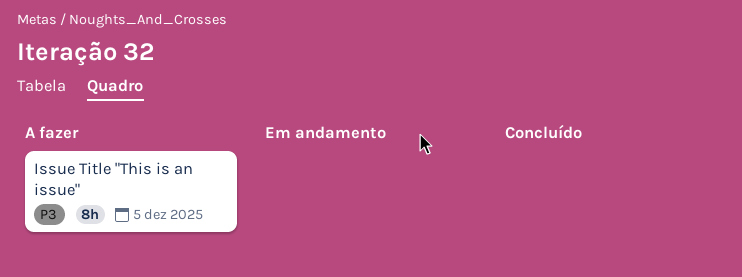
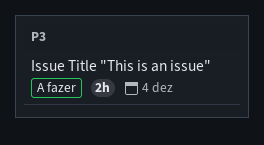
Issue Title "This is an issue", estimate: 8h -> 2h
Issue Title "This is an issue", due: Dec 5 -> Dec 4

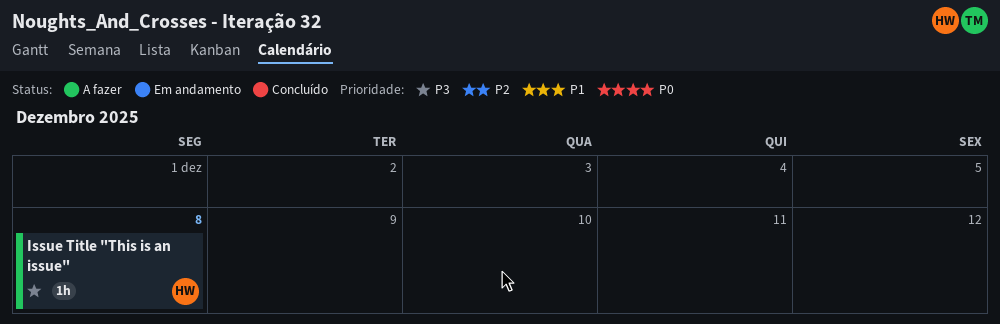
Issue Title "This is an issue", estimate: 2h -> 1h
Issue Title "This is an issue", due: Dec 4 -> Dec 8

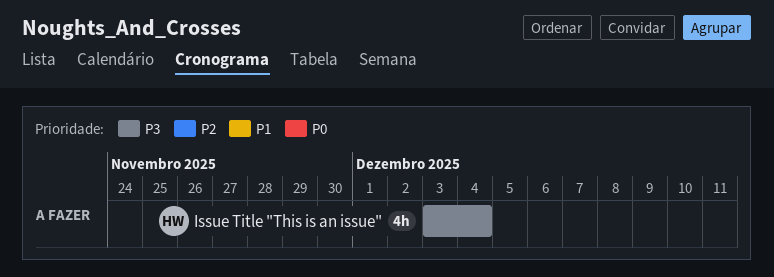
Issue Title "This is an issue", estimate: 1h -> 4h
Issue Title "This is an issue", due: Dec 8 -> Dec 4

